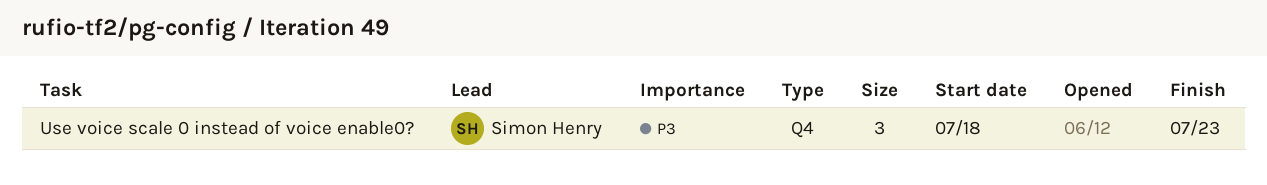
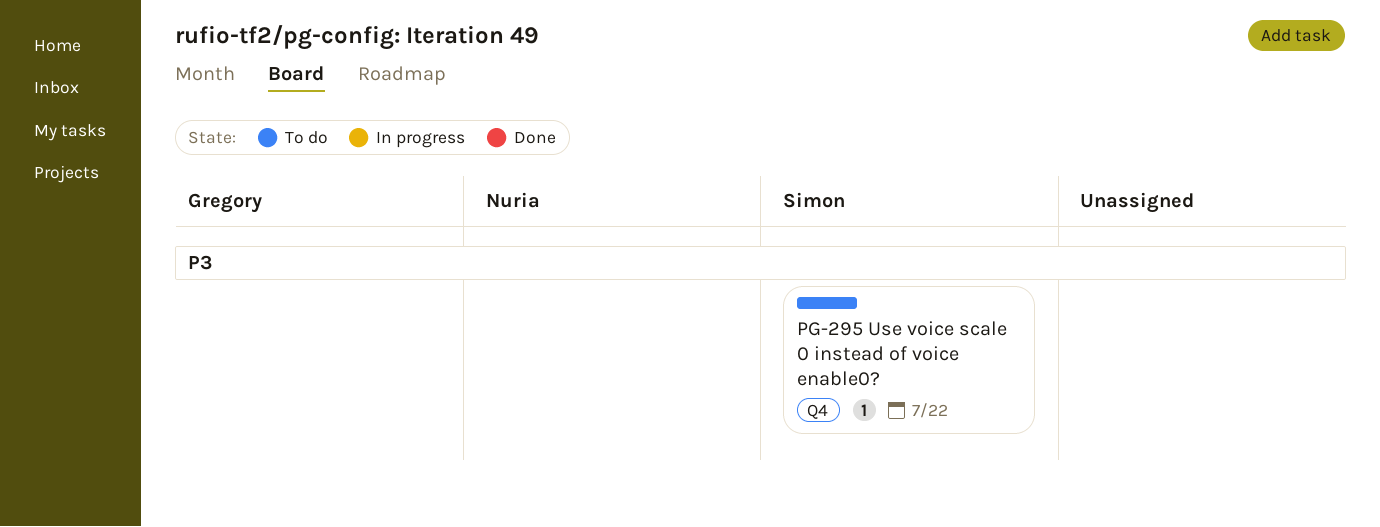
Use voice scale 0 instead of voice enable0?, estimate: 3 -> 1
Use voice scale 0 instead of voice enable0?, due: Jul 23 -> Jul 22

